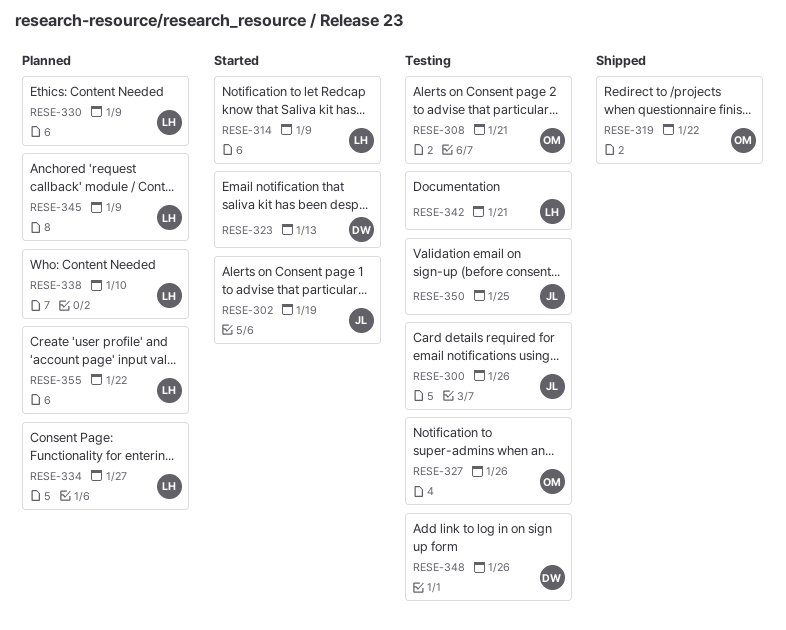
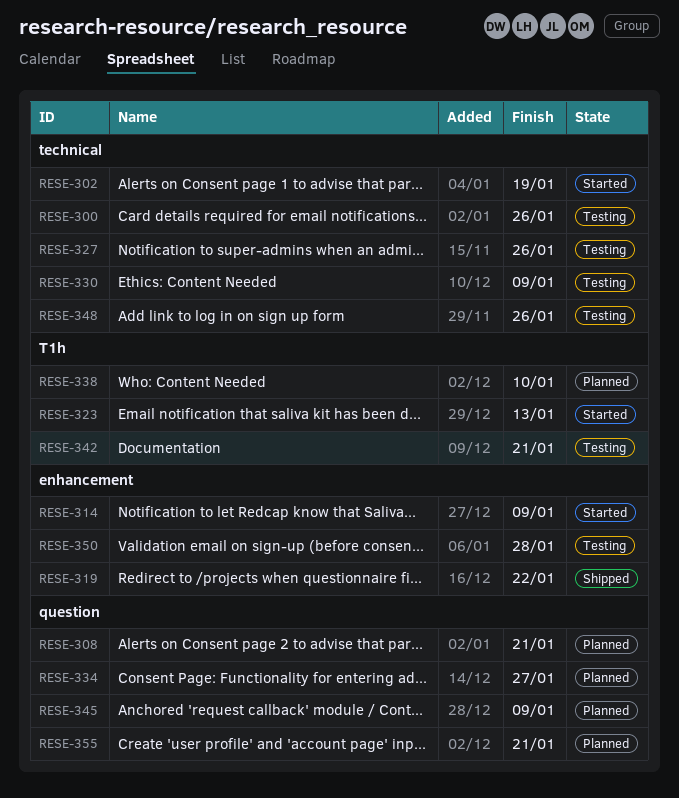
RESE-308, status: Testing -> Planned
RESE-330, status: Planned -> Testing
RESE-350, due: Jan 25 -> Jan 28
RESE-355, due: Jan 22 -> Jan 21

